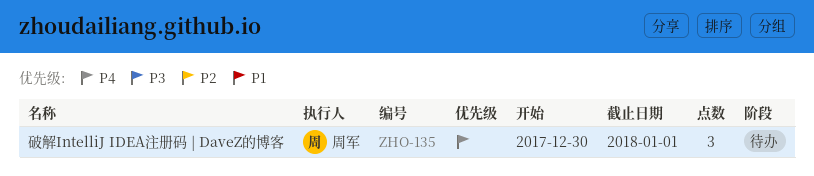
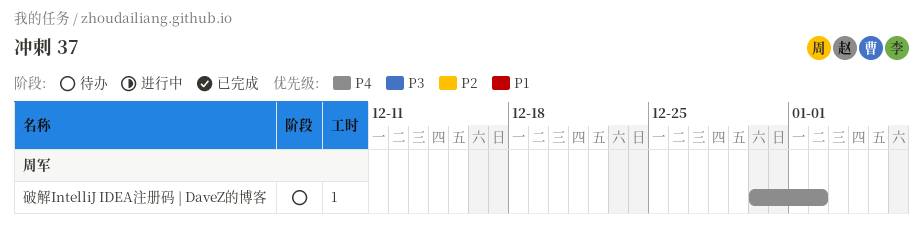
破解IntelliJ IDEA注册码 | DaveZ的博客, estimate: 3 -> 1
破解IntelliJ IDEA注册码 | DaveZ的博客, due: Jan 1 -> Jan 2

